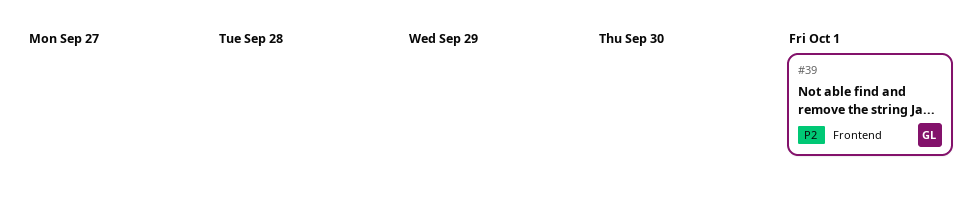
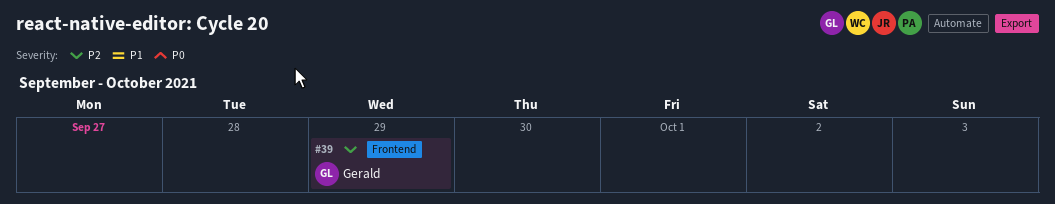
#39, due: Oct 1 -> Sep 29

